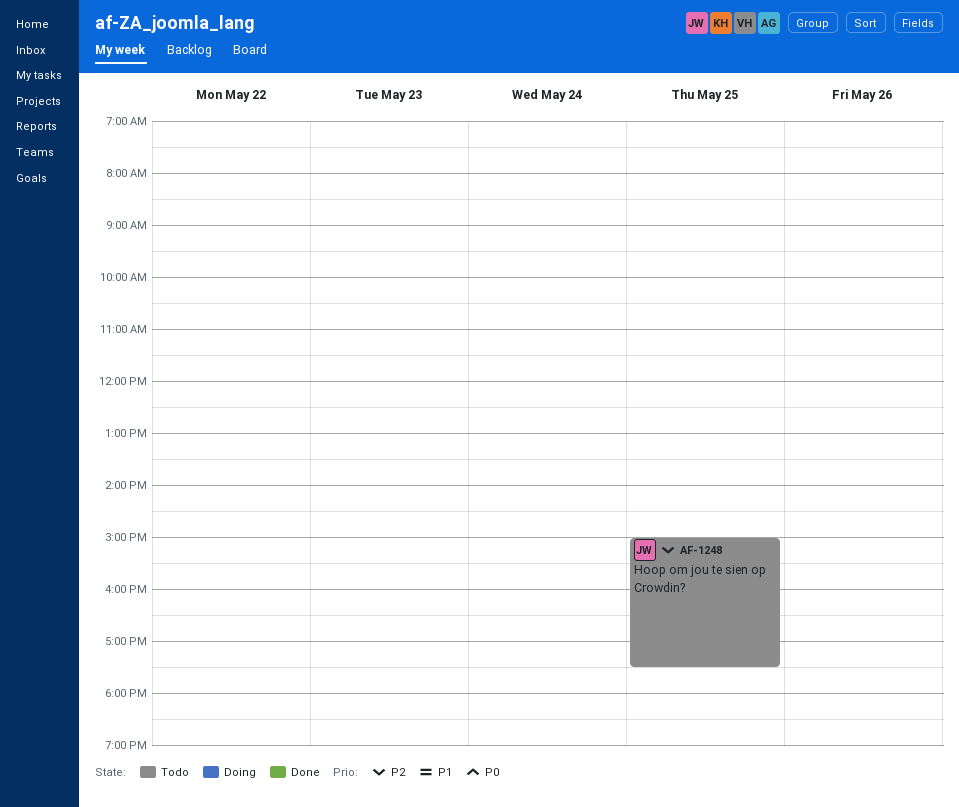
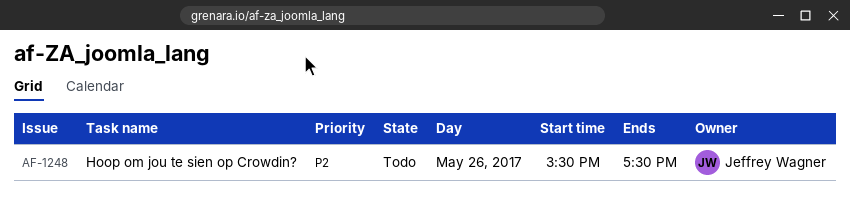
AF-1248, day: May 25 -> May 26
AF-1248, begins: 15:00 -> 15:30

